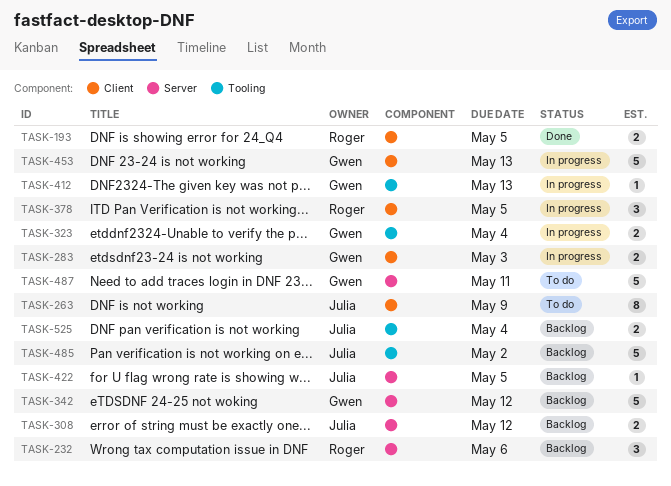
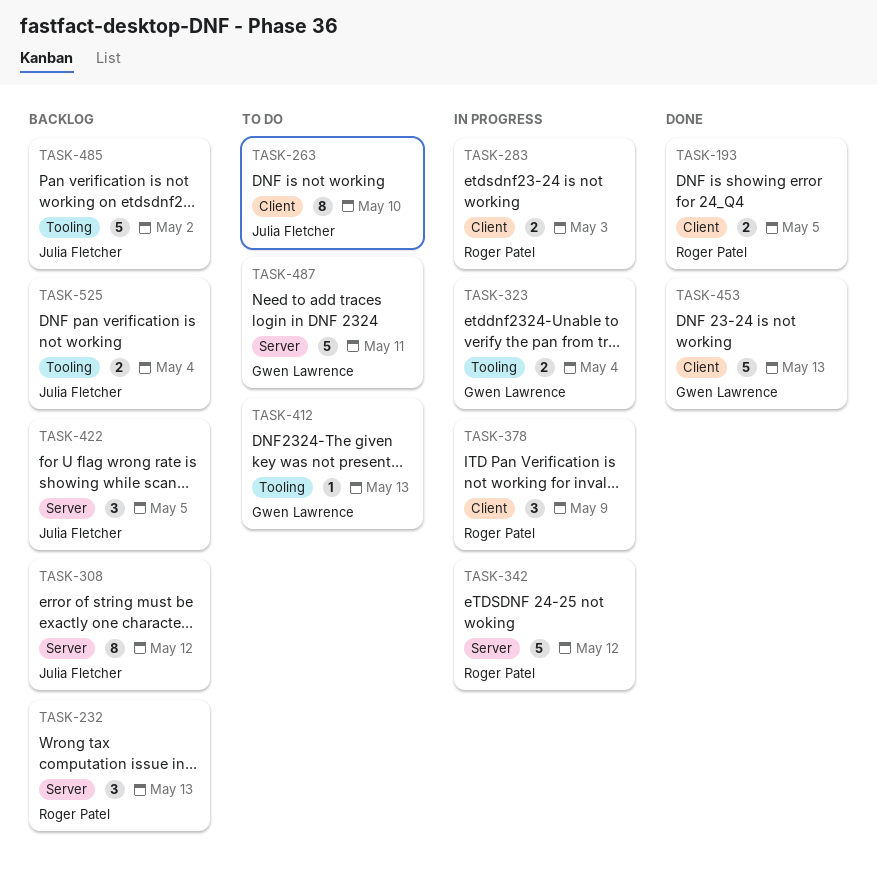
TASK-232, due: May 6 -> May 13
TASK-263, due: May 9 -> May 10
TASK-283, owner: Gwen Lawrence -> Roger Patel
TASK-308, estimate: 2 -> 8
TASK-342, status: Backlog -> In progress
TASK-342, owner: Gwen Lawrence -> Roger Patel
TASK-378, due: May 5 -> May 9
TASK-412, status: In progress -> To do
TASK-422, estimate: 1 -> 3
TASK-453, status: In progress -> Done

